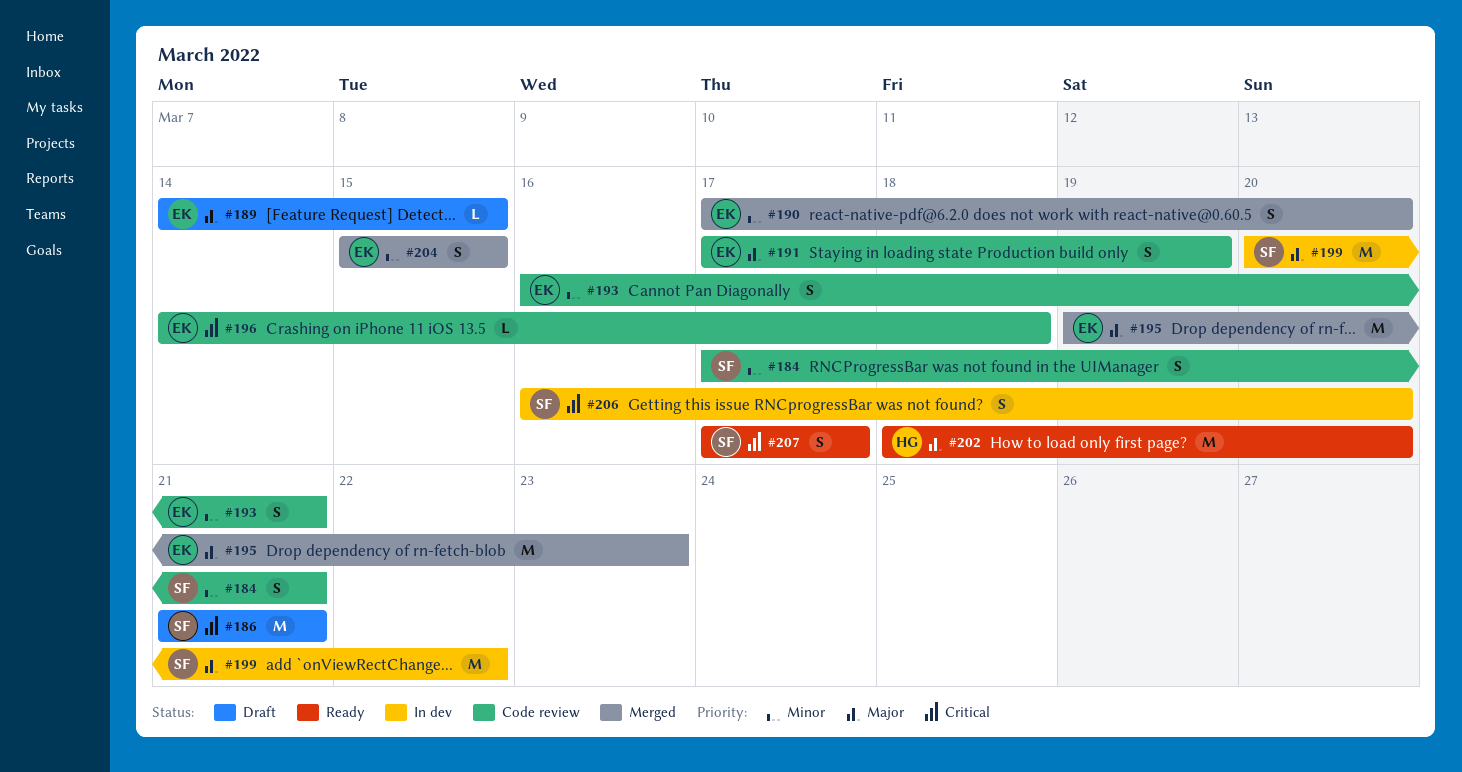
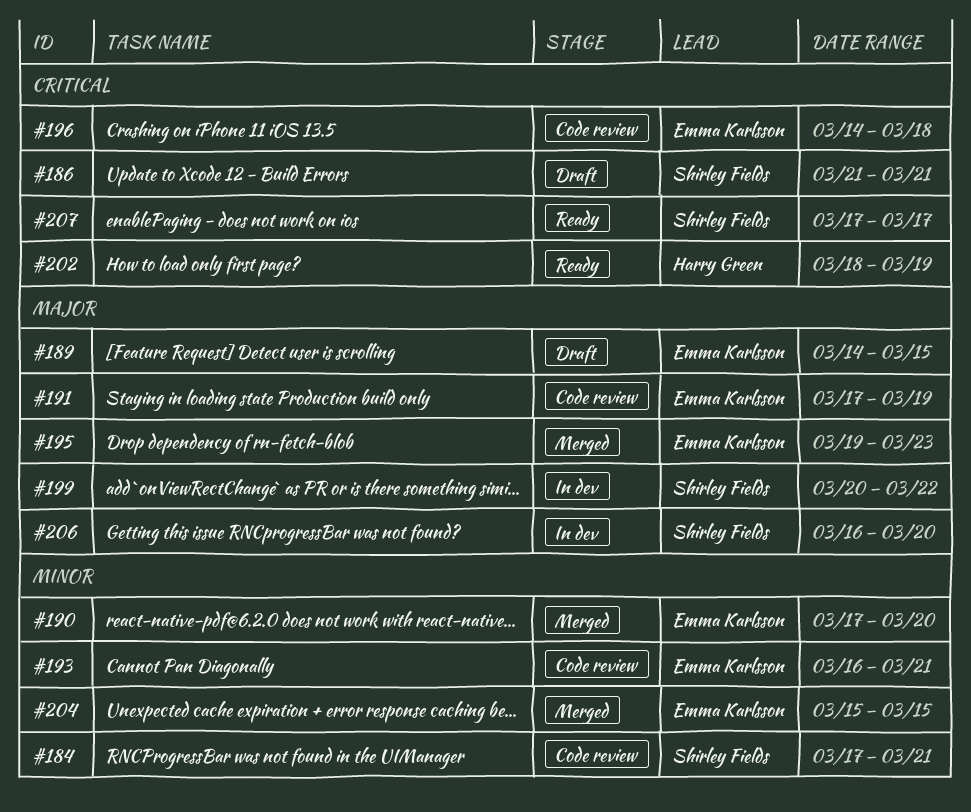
#202, priority: Major -> Critical
#202, due: Mar 20 -> Mar 19
#206, priority: Critical -> Major

